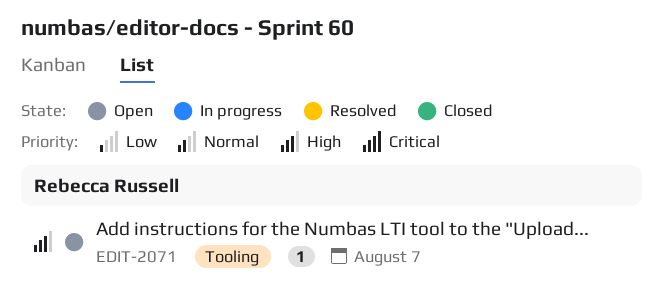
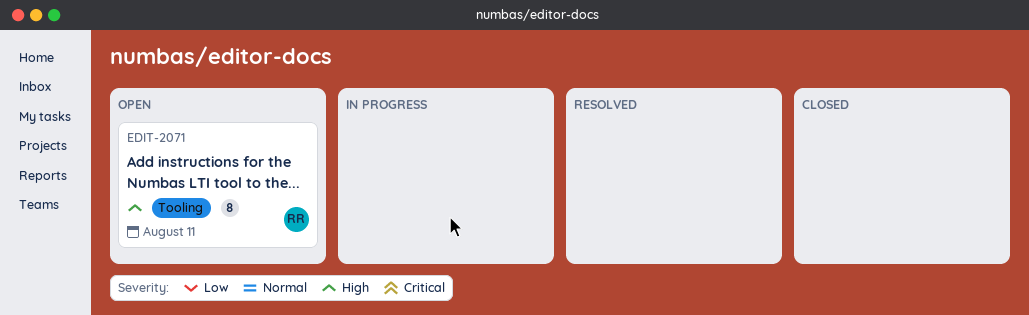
EDIT-2071, estimate: 1 -> 8
EDIT-2071, due: Aug 7 -> Aug 11

